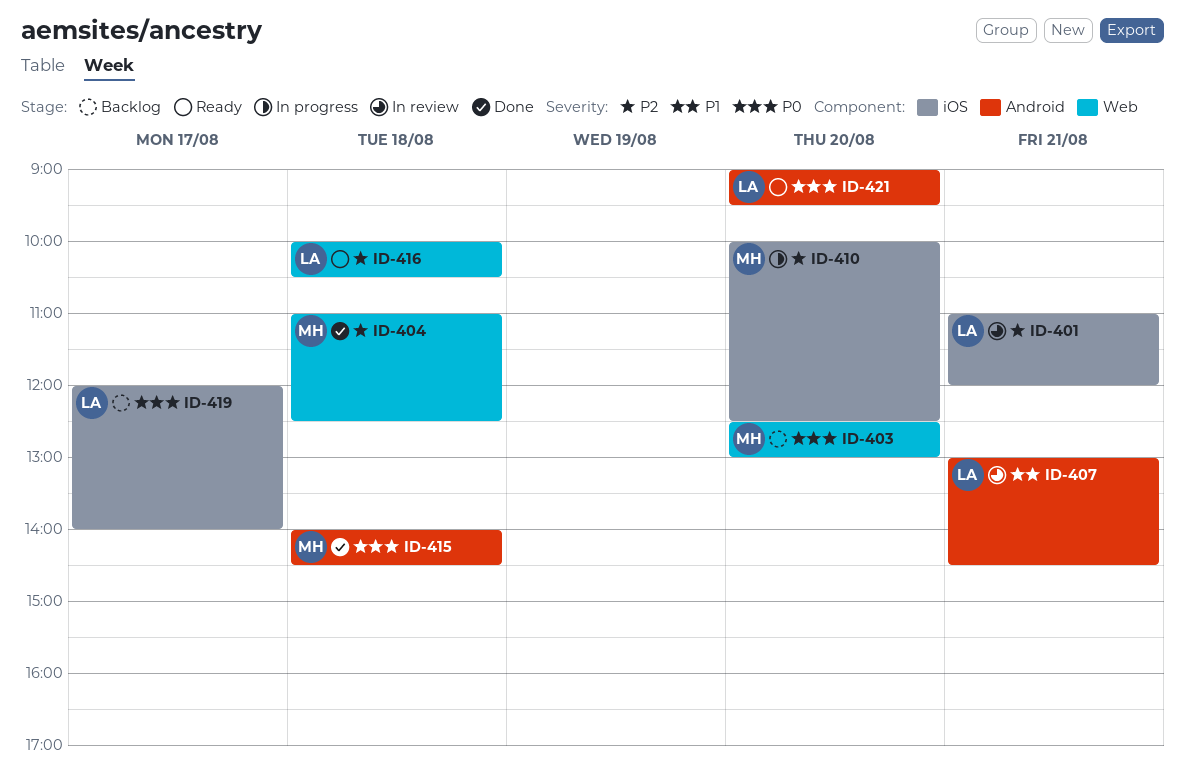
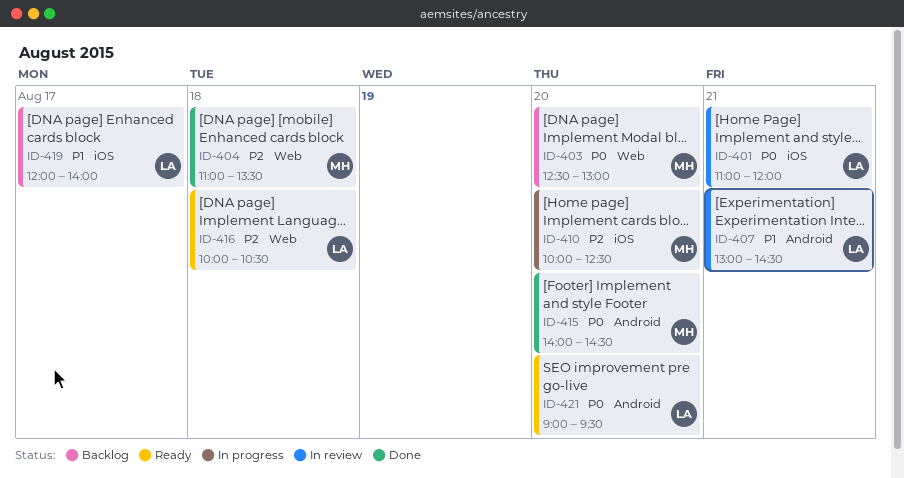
ID-401, priority: P2 -> P0
ID-404, ends: 12:30 -> 13:30
ID-415, day: Aug 18 -> Aug 20
ID-419, priority: P0 -> P1

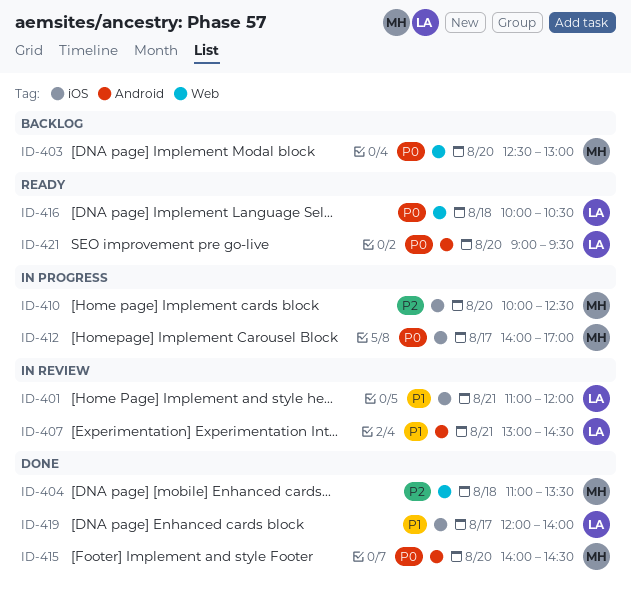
ID-401, priority: P0 -> P1
ID-412: none -> present
ID-416, priority: P2 -> P0
ID-419, status: Backlog -> Done

